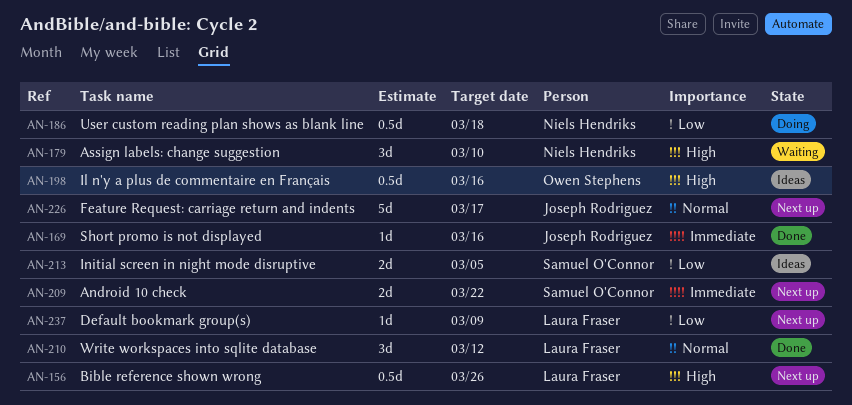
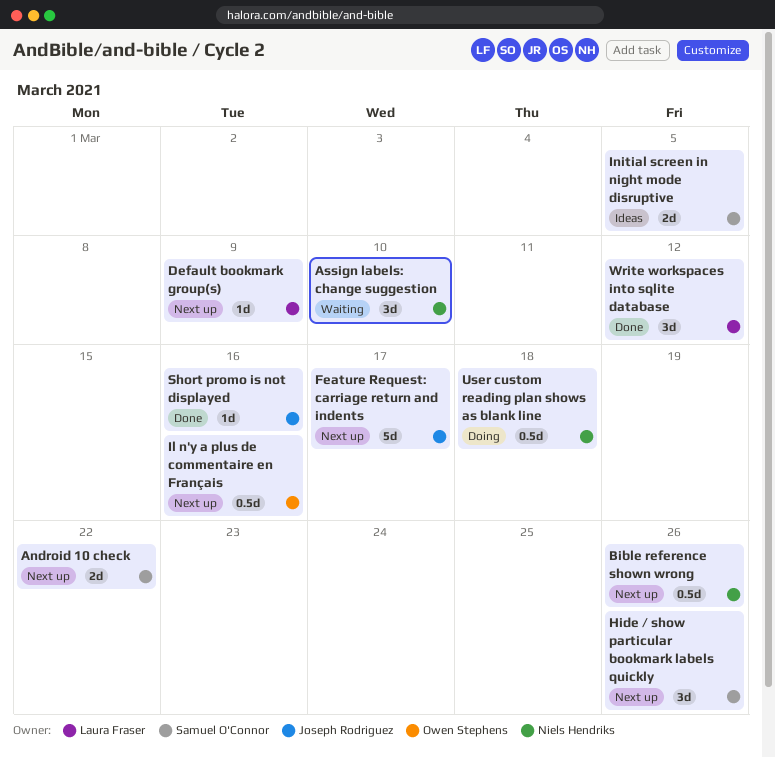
Bible reference shown wrong, owner: Laura Fraser -> Niels Hendriks
Hide / show particular bookmark labels quickly: none -> present
Il n'y a plus de commentaire en Français, status: Ideas -> Next up

